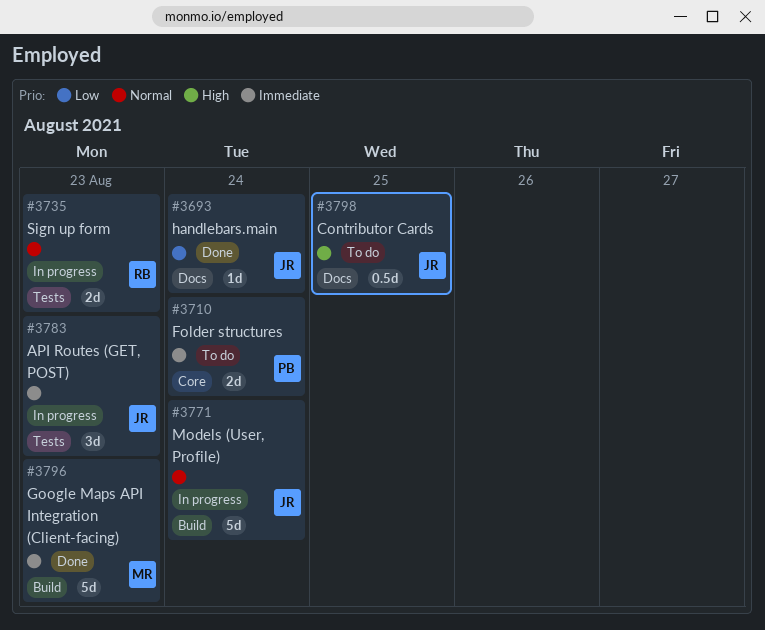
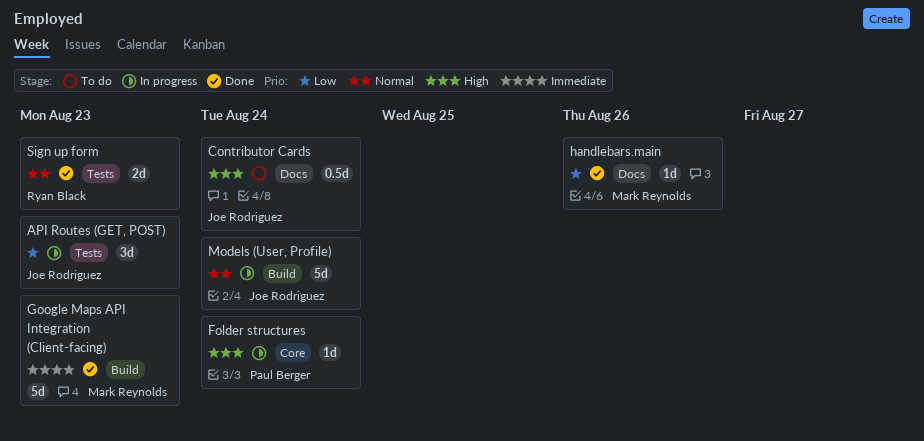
API Routes (GET, POST), priority: Immediate -> Low
Contributor Cards, due: Aug 25 -> Aug 24
Folder structures, status: To do -> In progress
Folder structures, priority: Immediate -> High
Folder structures, estimate: 2d -> 1d
handlebars.main, owner: Joe Rodriguez -> Mark Reynolds
handlebars.main, due: Aug 24 -> Aug 26
Sign up form, status: In progress -> Done

